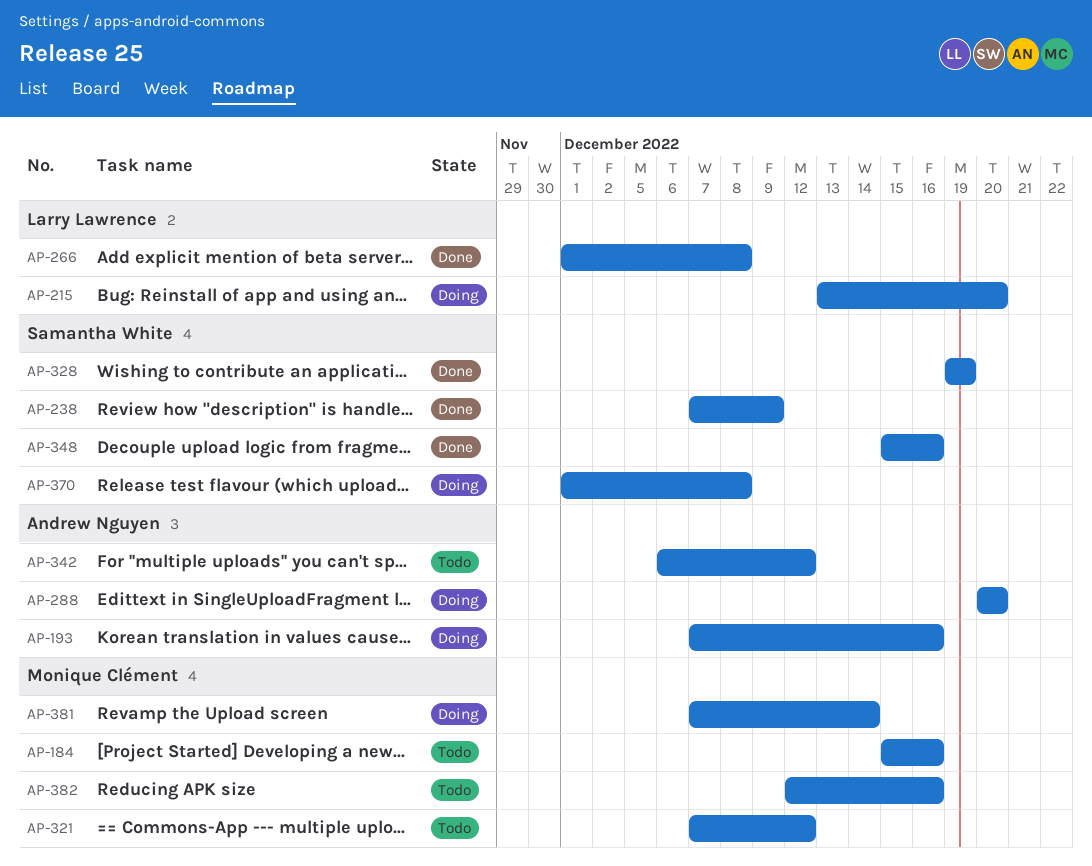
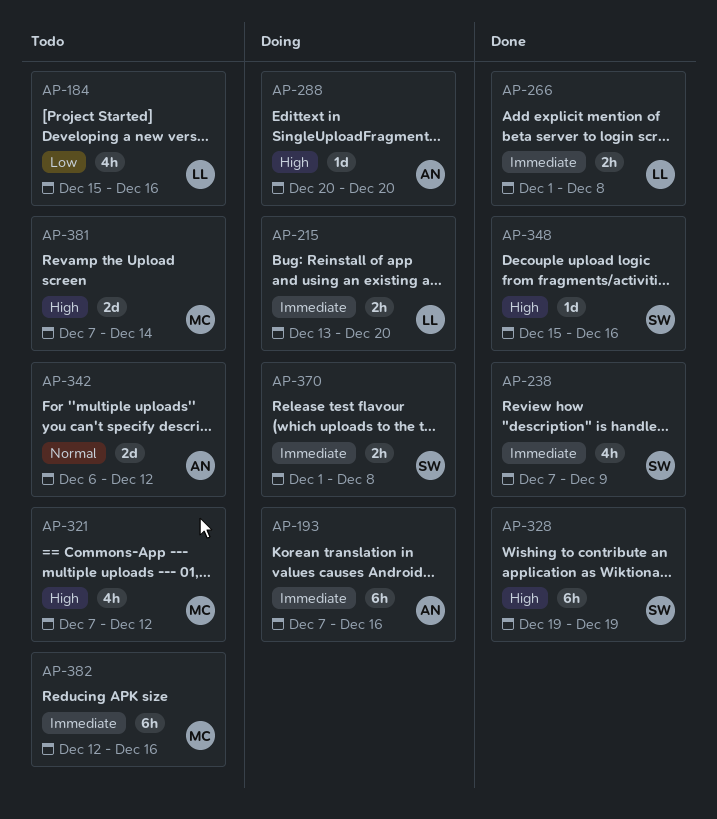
AP-184, owner: Monique Clément -> Larry Lawrence
AP-381, status: Doing -> Todo

